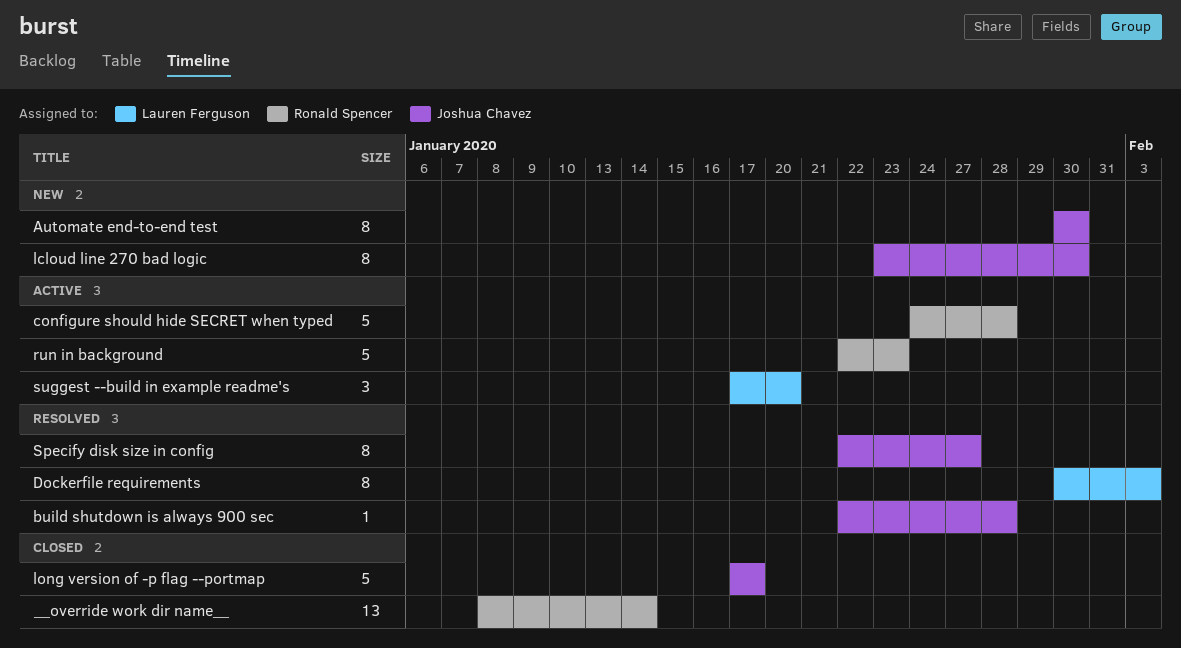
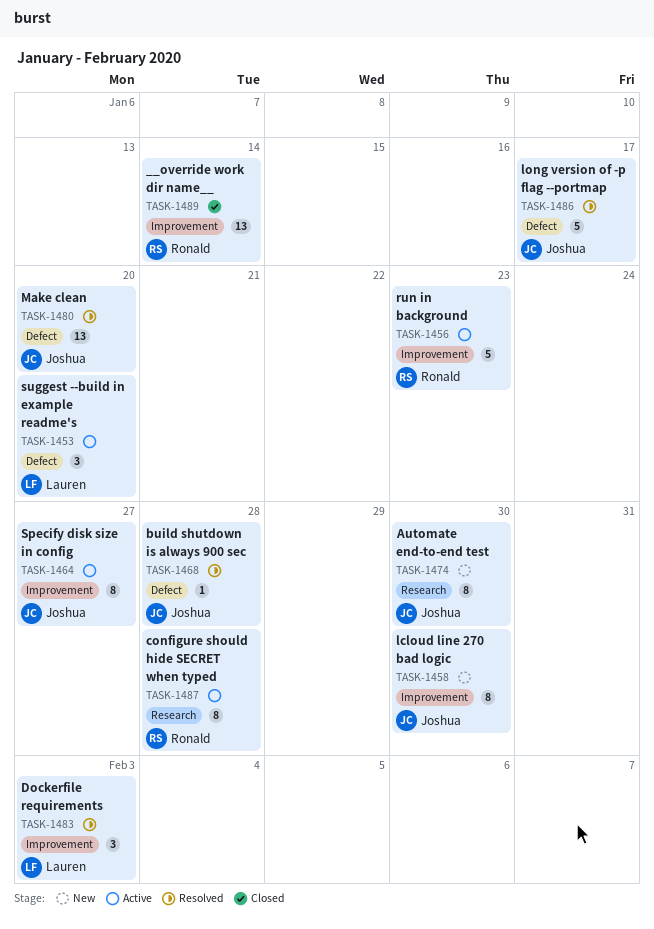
configure should hide SECRET when typed, estimate: 5 -> 8
Dockerfile requirements, estimate: 8 -> 3
long version of -p flag --portmap, status: Closed -> Resolved
Make clean: none -> present
Specify disk size in config, status: Resolved -> Active

